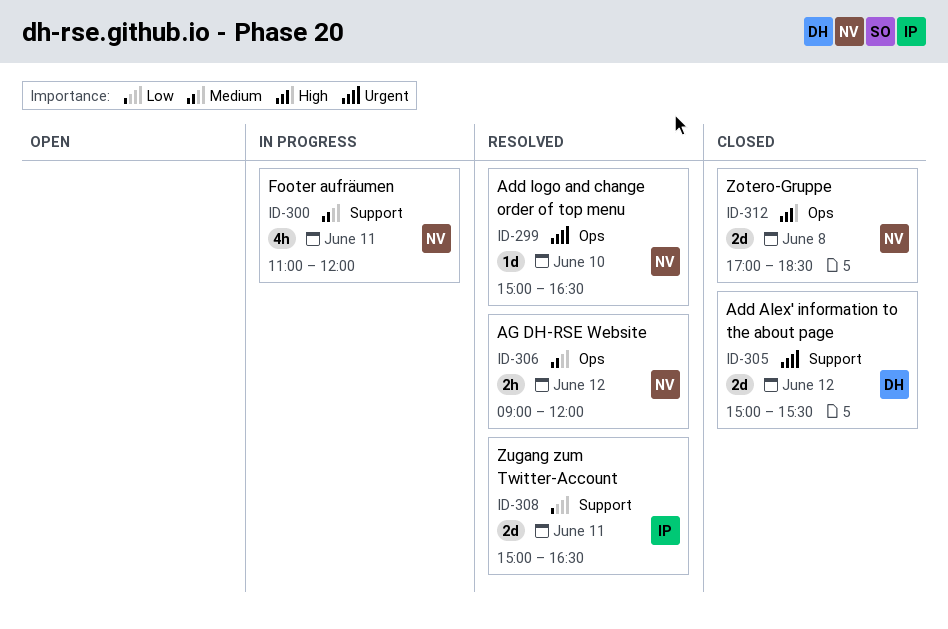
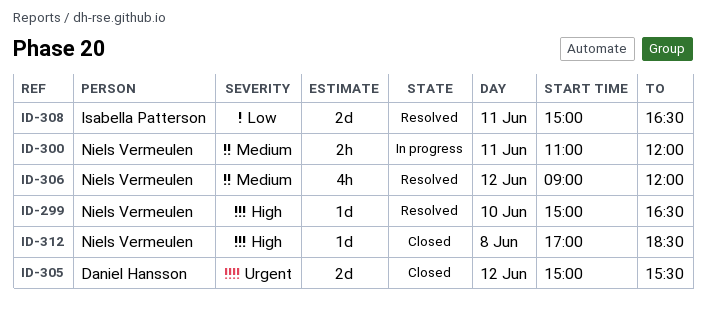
ID-299, priority: Urgent -> High
ID-300, estimate: 4h -> 2h
ID-306, estimate: 2h -> 4h
ID-312, estimate: 2d -> 1d

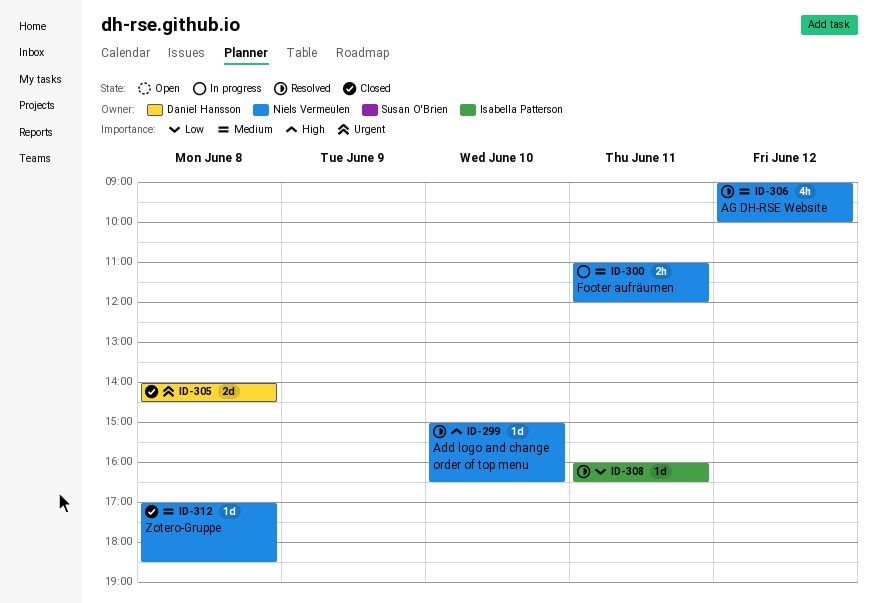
ID-305, day: Jun 12 -> Jun 8
ID-305, begins: 15:00 -> 14:00
ID-305, ends: 15:30 -> 14:30
ID-306, ends: 12:00 -> 10:00
ID-308, estimate: 2d -> 1d
ID-308, begins: 15:00 -> 16:00
ID-312, priority: High -> Medium

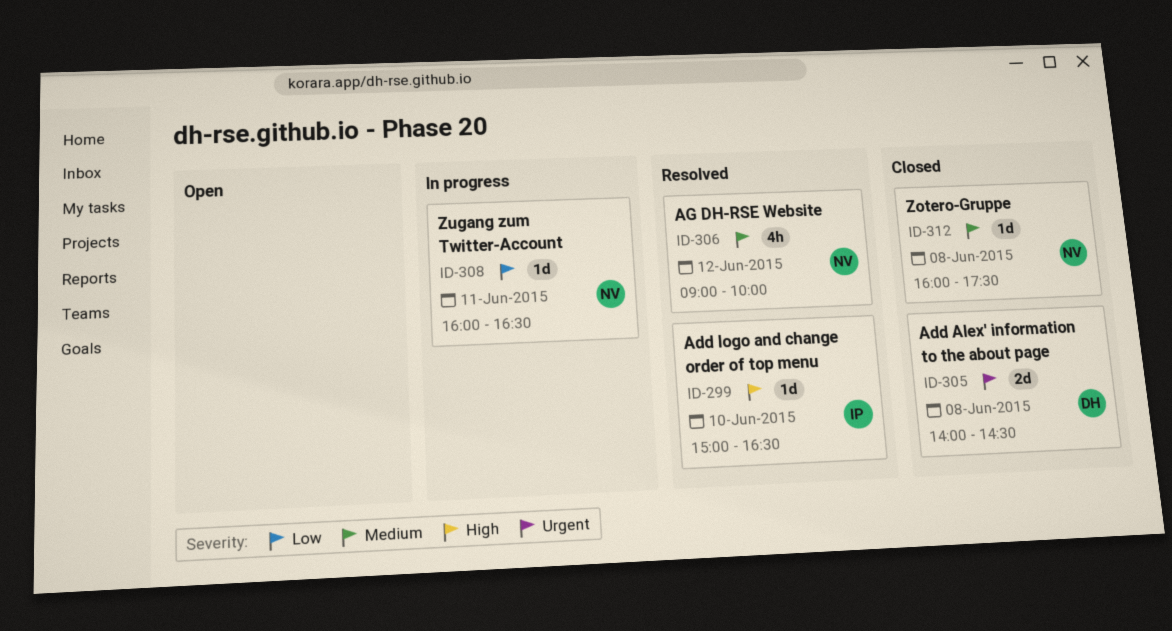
ID-299, owner: Niels Vermeulen -> Isabella Patterson
ID-300: present -> none
ID-308, status: Resolved -> In progress
ID-308, owner: Isabella Patterson -> Niels Vermeulen
ID-312, begins: 17:00 -> 16:00
ID-312, ends: 18:30 -> 17:30

